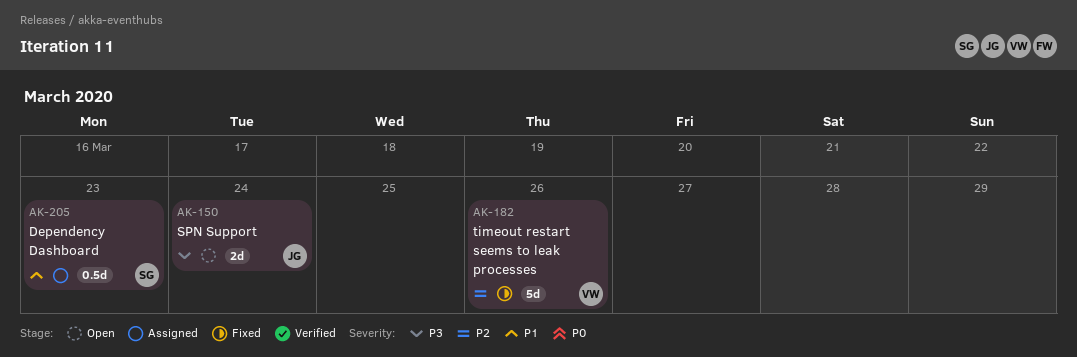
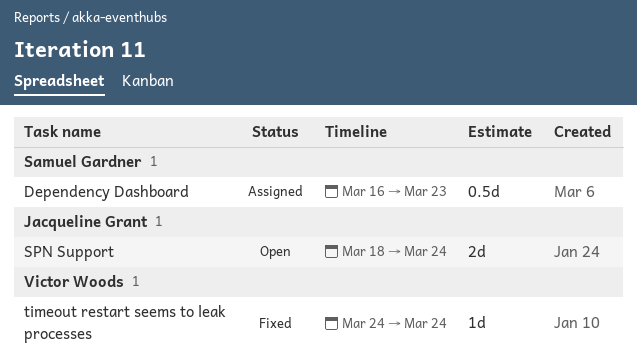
timeout restart seems to leak processes, estimate: 5d -> 1d
timeout restart seems to leak processes, due: Mar 26 -> Mar 24

